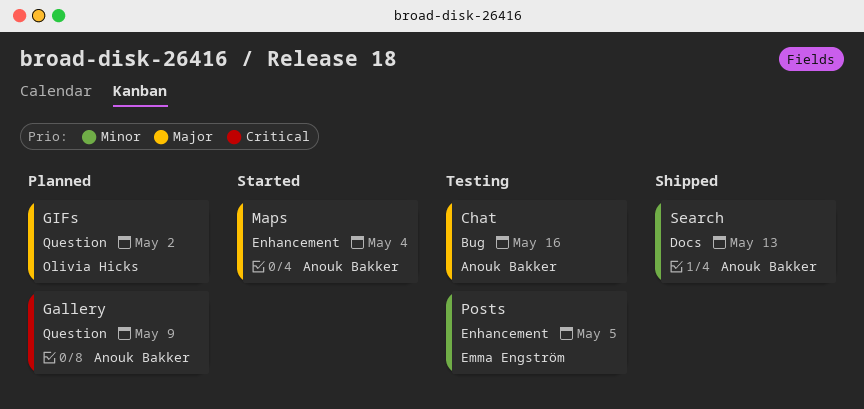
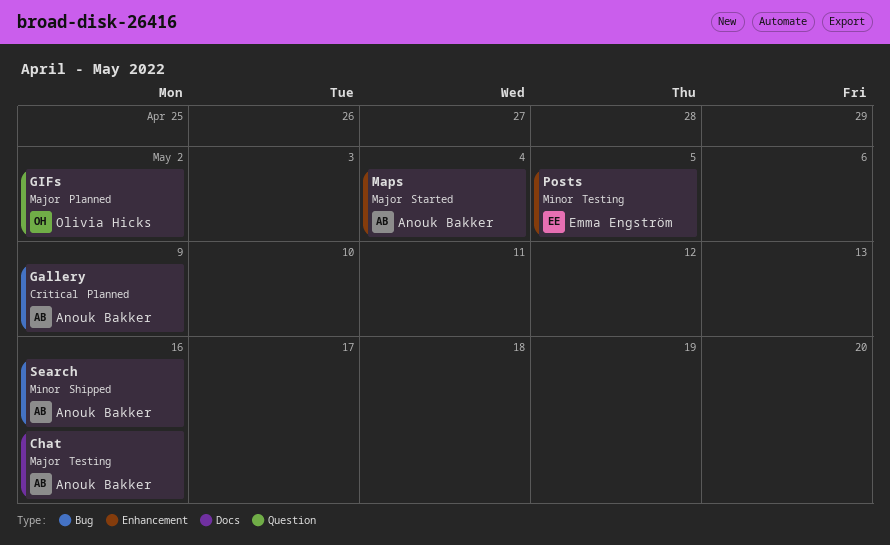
Chat, label: Bug -> Docs
Gallery, label: Question -> Bug
Search, label: Docs -> Bug
Search, due: May 13 -> May 16

